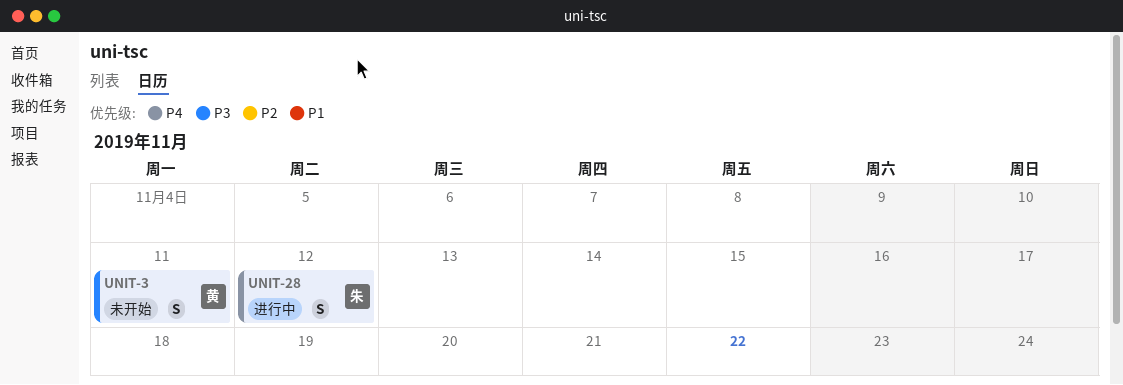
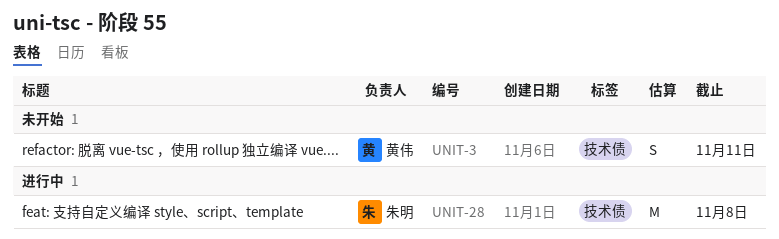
UNIT-28, estimate: S -> M
UNIT-28, due: Nov 12 -> Nov 8

